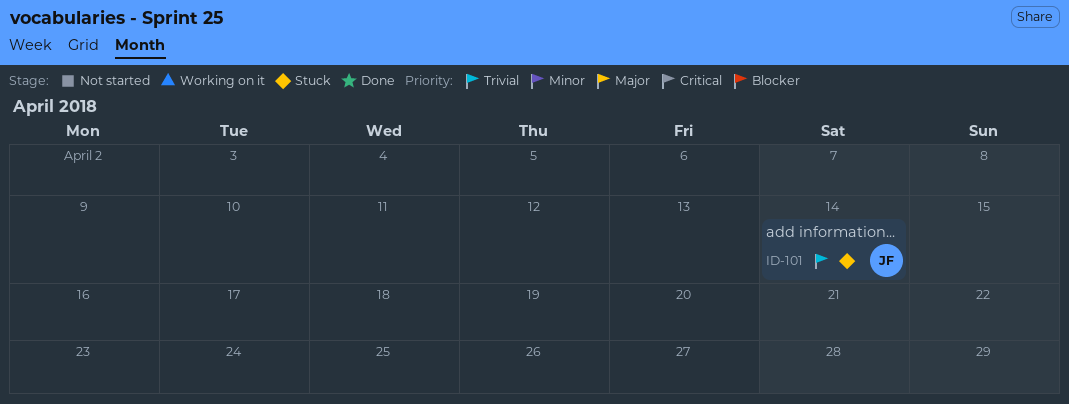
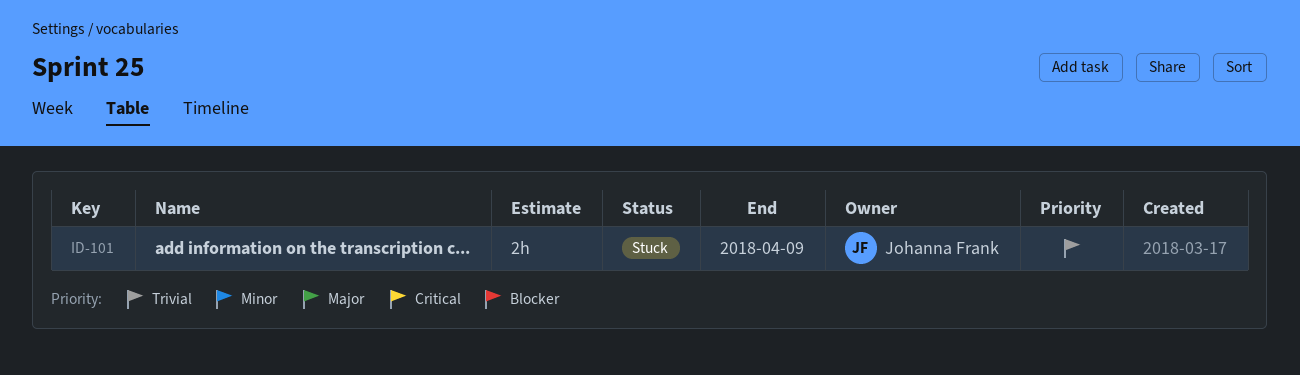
ID-101, due: Apr 14 -> Apr 9

